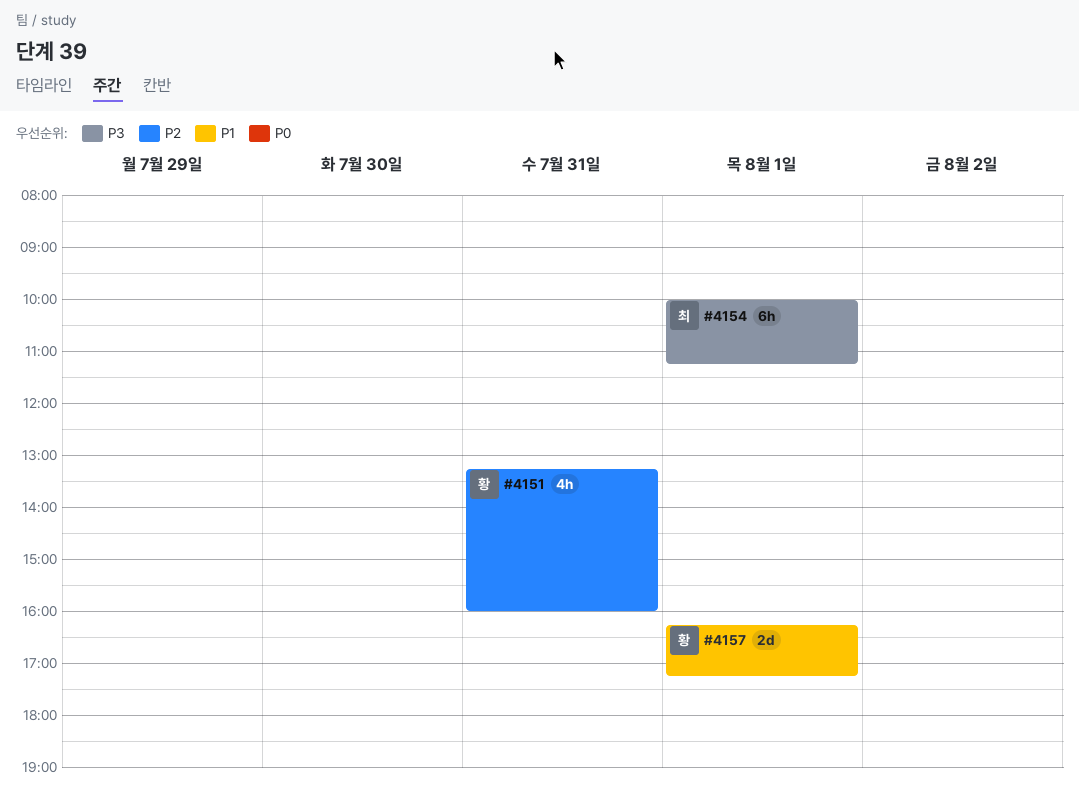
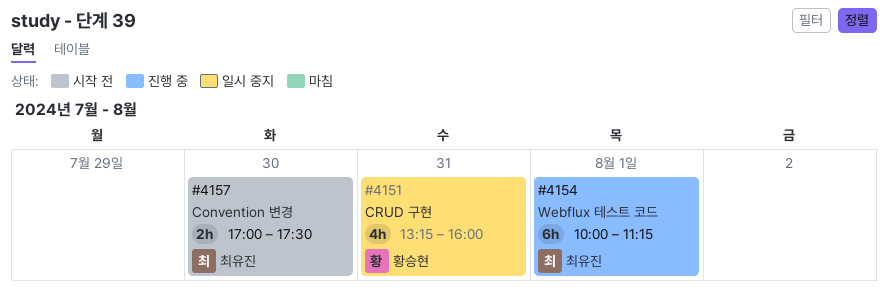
#4157, owner: 황승현 -> 최유진
#4157, estimate: 2d -> 2h
#4157, day: Aug 1 -> Jul 30
#4157, begins: 16:15 -> 17:00
#4157, ends: 17:15 -> 17:30

